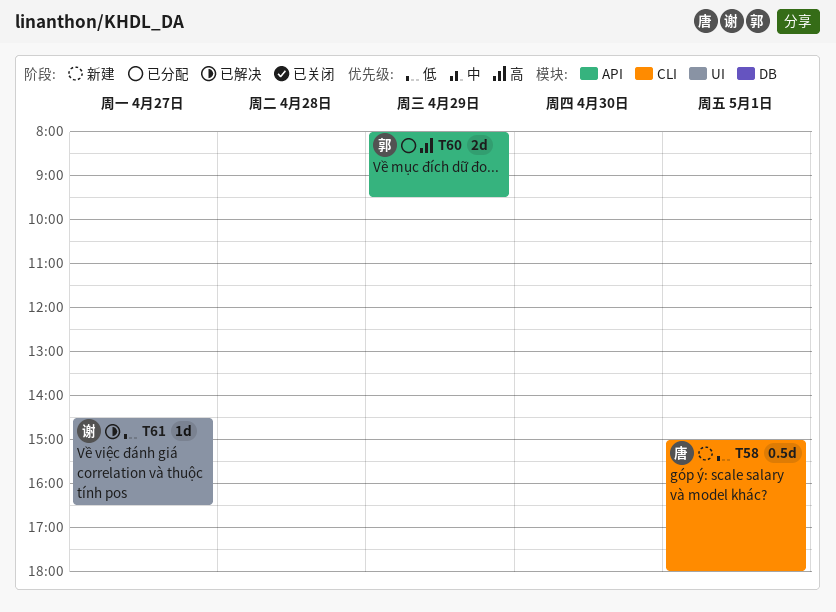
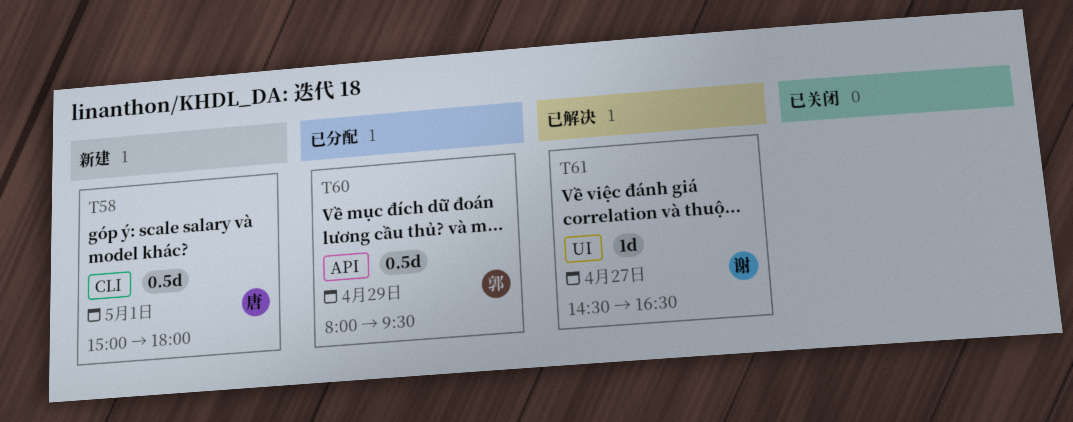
T60, estimate: 2d -> 0.5d

